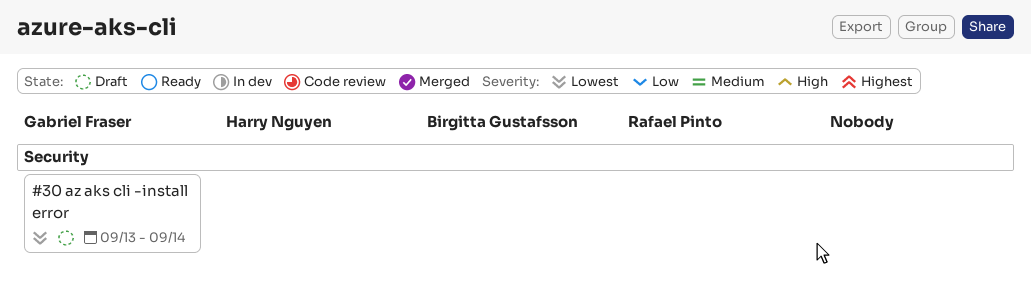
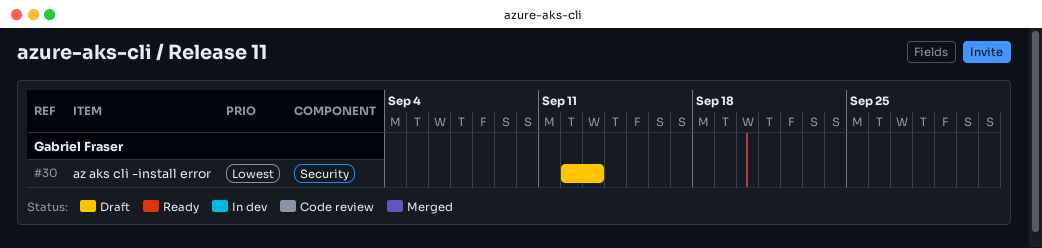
#30, start: Sep 13 -> Sep 12
#30, due: Sep 14 -> Sep 13

